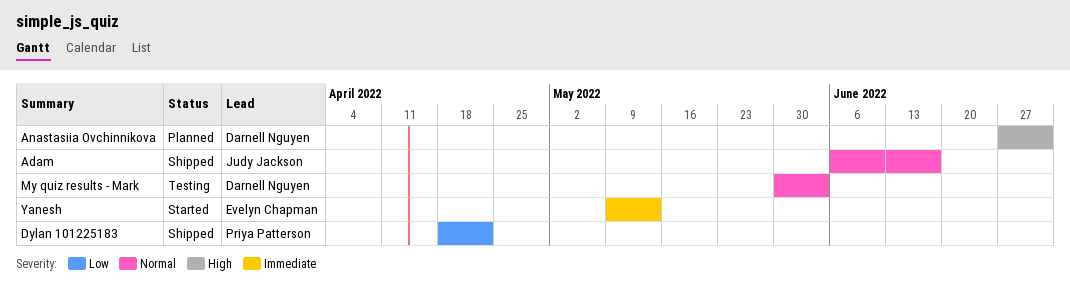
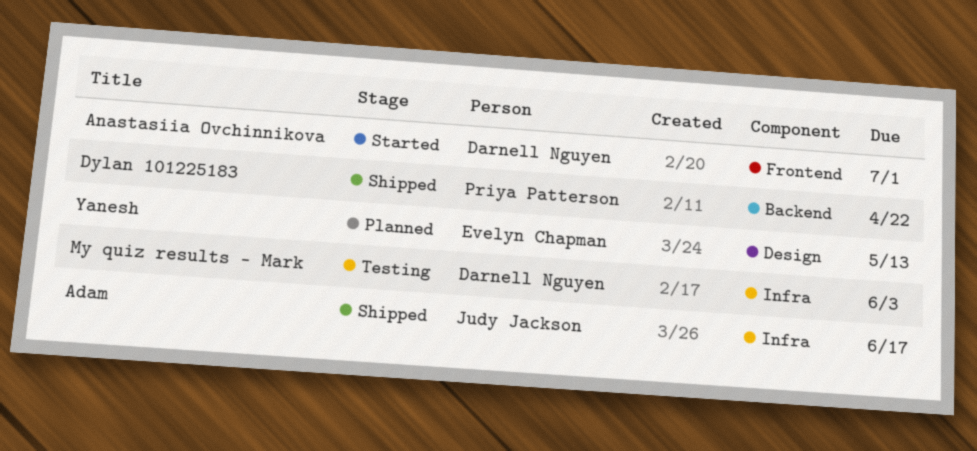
Anastasiia Ovchinnikova, status: Planned -> Started
Yanesh, status: Started -> Planned

